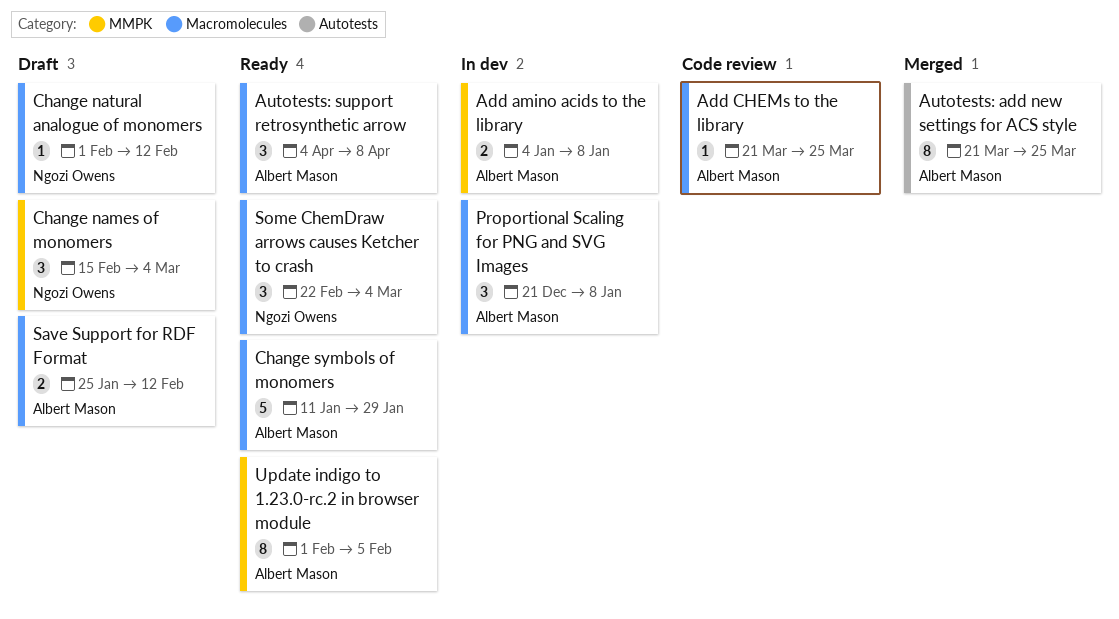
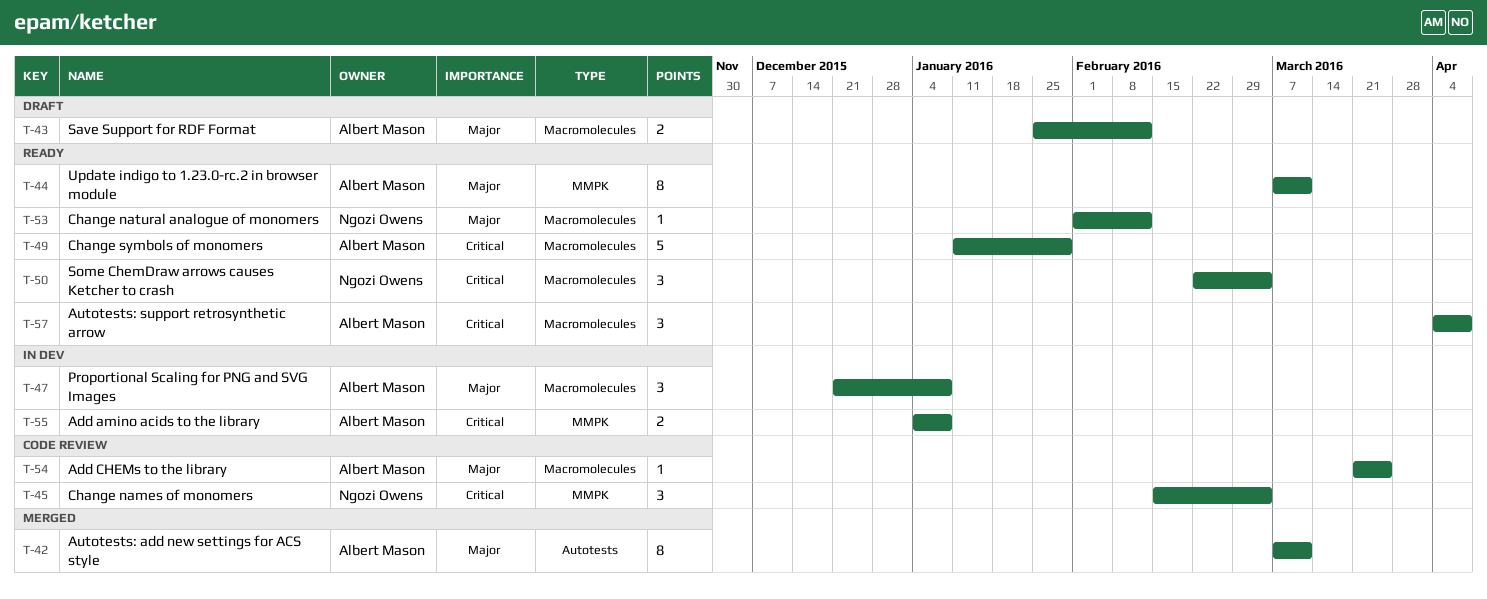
Autotests: add new settings for ACS style, start: Mar 21 -> Mar 7
Autotests: add new settings for ACS style, due: Mar 25 -> Mar 11
Change names of monomers, status: Draft -> Code review
Change natural analogue of monomers, status: Draft -> Ready
Update indigo to 1.23.0-rc.2 in browser module, start: Feb 1 -> Mar 7
Update indigo to 1.23.0-rc.2 in browser module, due: Feb 5 -> Mar 11

